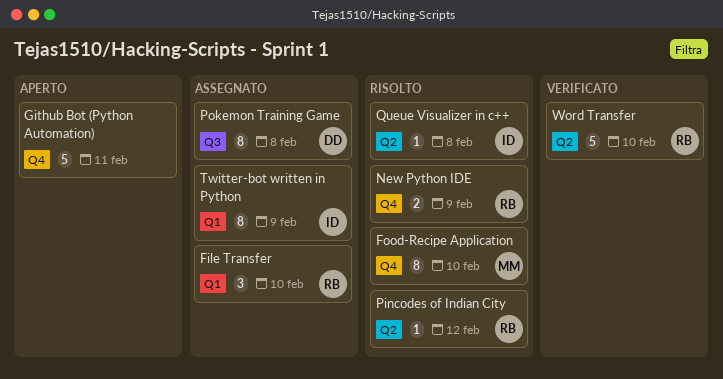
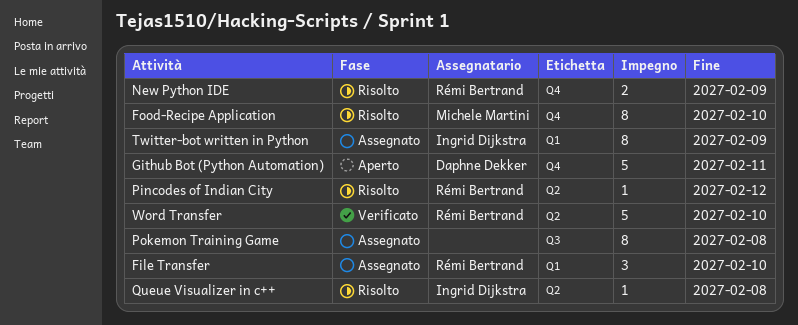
Github Bot (Python Automation), owner: none -> Daphne Dekker
Pokemon Training Game, owner: Daphne Dekker -> none

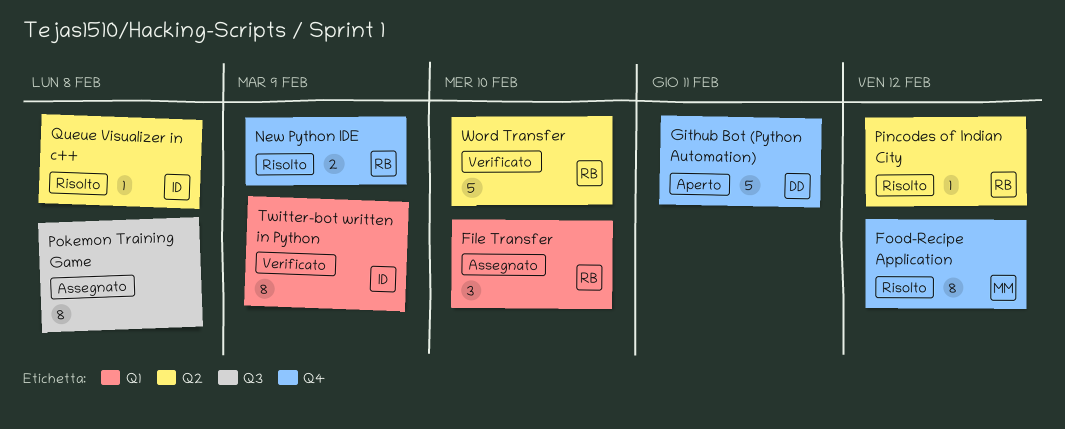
Food-Recipe Application, due: Feb 10 -> Feb 12
Twitter-bot written in Python, status: Assegnato -> Verificato

